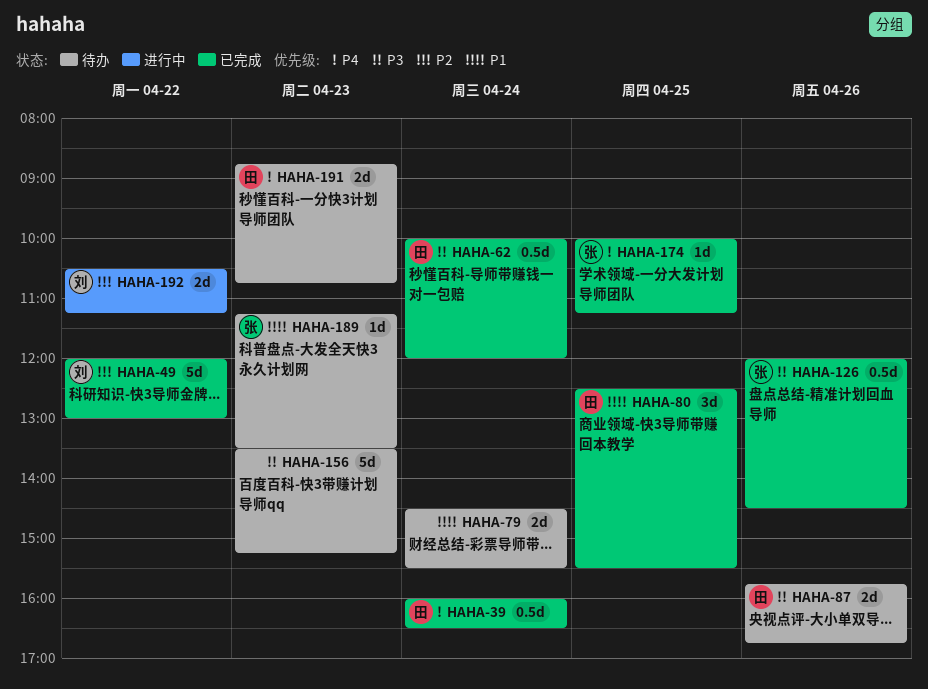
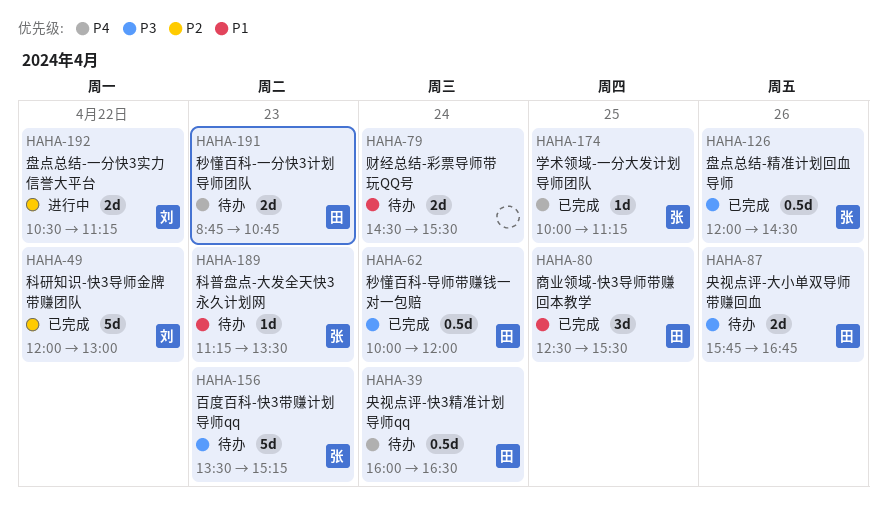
HAHA-39, status: 已完成 -> 待办
HAHA-156, owner: none -> 张

